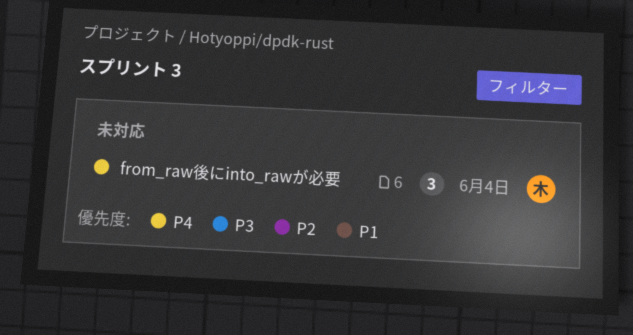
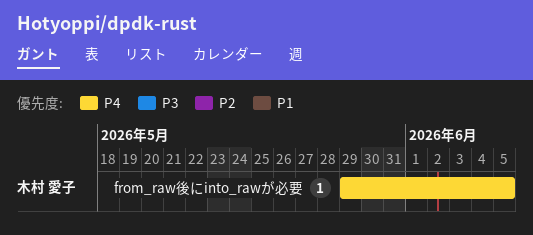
from_raw後にinto_rawが必要, estimate: 3 -> 1
from_raw後にinto_rawが必要, due: Jun 4 -> Jun 5

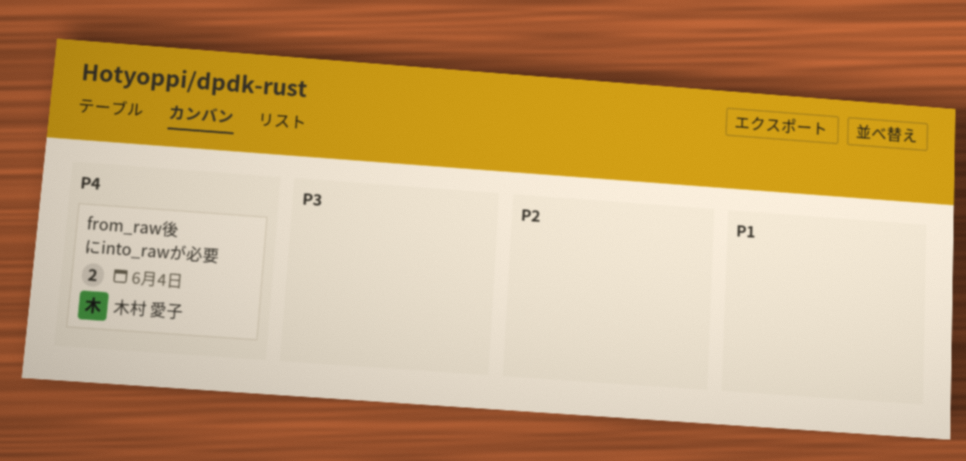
from_raw後にinto_rawが必要, estimate: 1 -> 2
from_raw後にinto_rawが必要, due: Jun 5 -> Jun 4

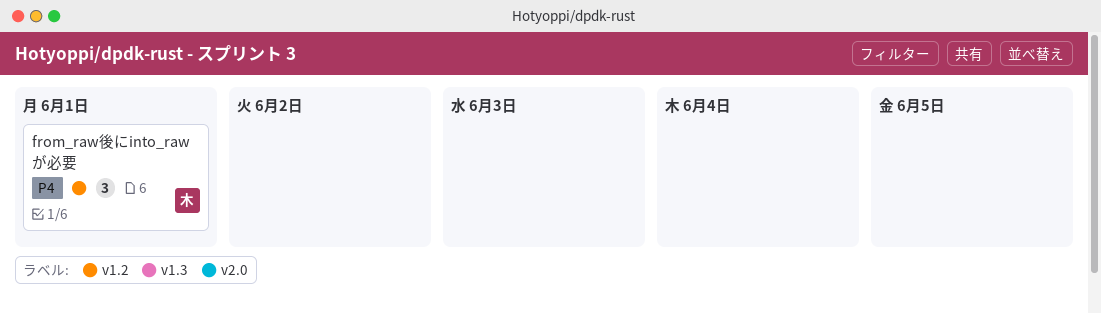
from_raw後にinto_rawが必要, estimate: 2 -> 3
from_raw後にinto_rawが必要, due: Jun 4 -> Jun 1

